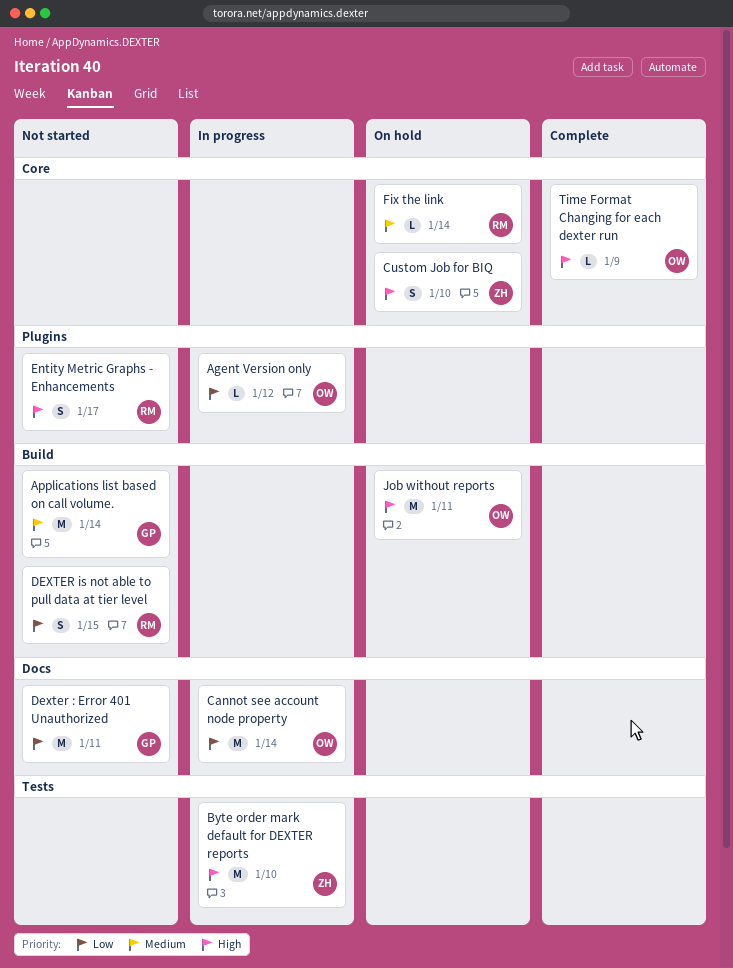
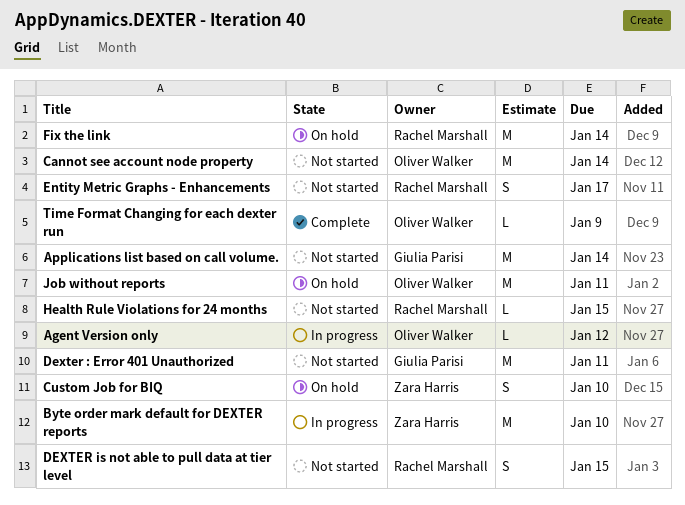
Cannot see account node property, status: In progress -> Not started
Fix the link, estimate: L -> M
Health Rule Violations for 24 months: none -> present

